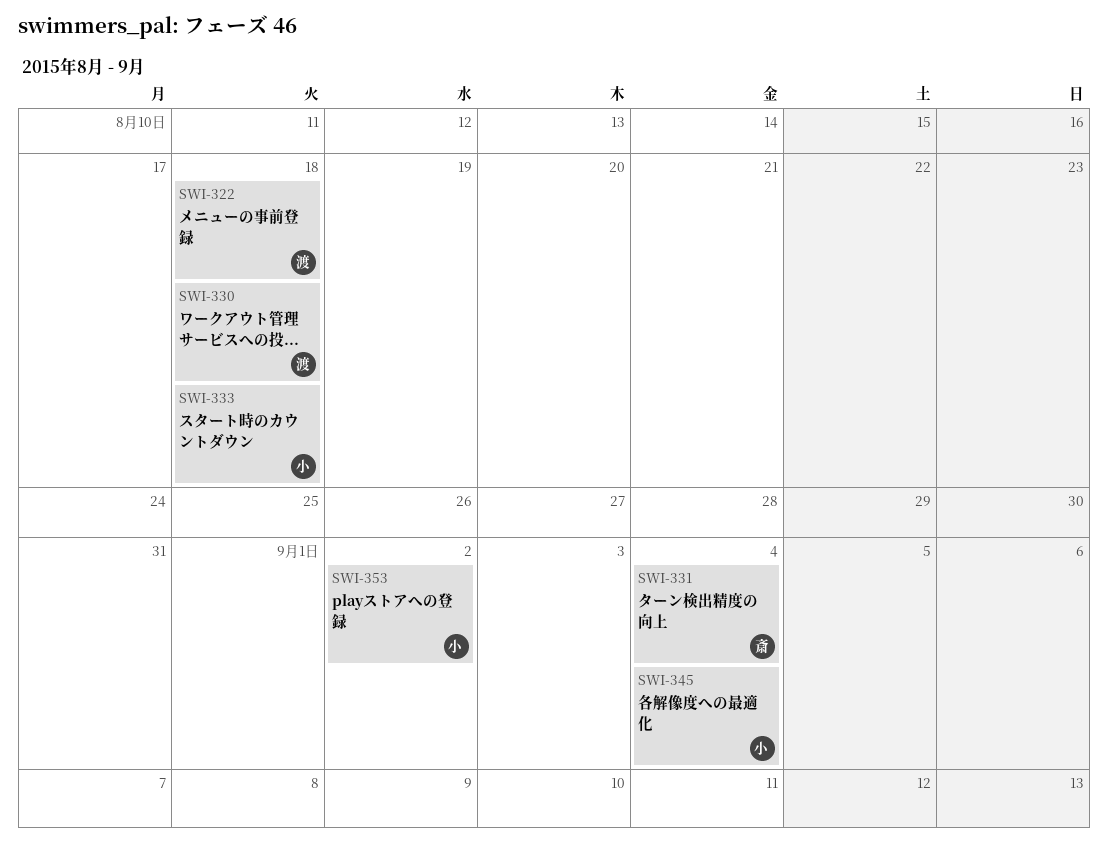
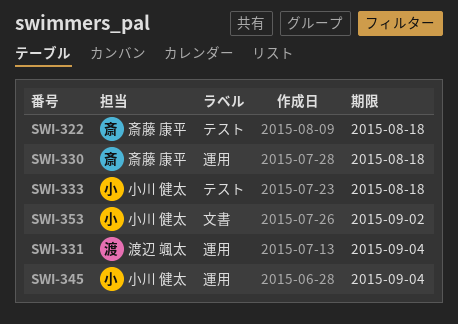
SWI-322, owner: 渡辺 颯太 -> 斎藤 康平
SWI-330, owner: 渡辺 颯太 -> 斎藤 康平
SWI-331, owner: 斎藤 康平 -> 渡辺 颯太

